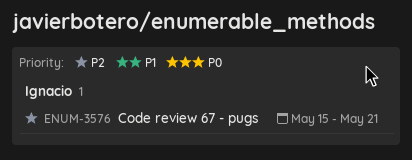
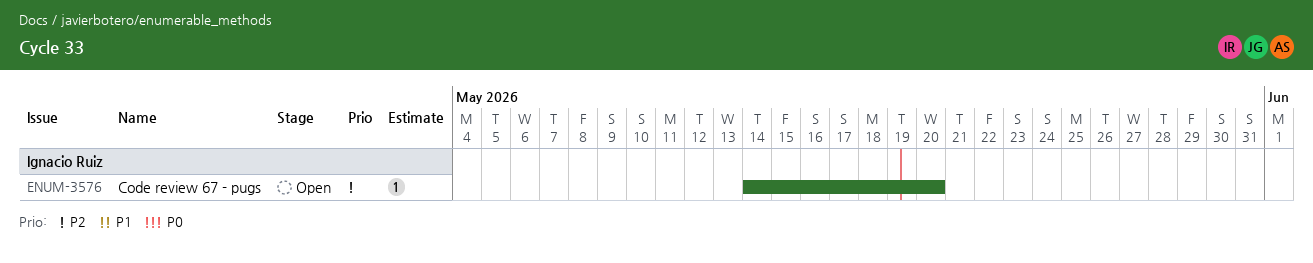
ENUM-3576, start: May 15 -> May 14
ENUM-3576, due: May 21 -> May 20

